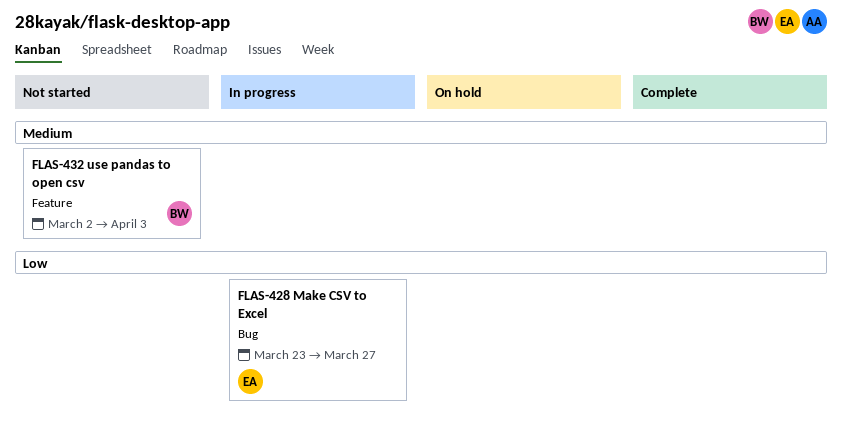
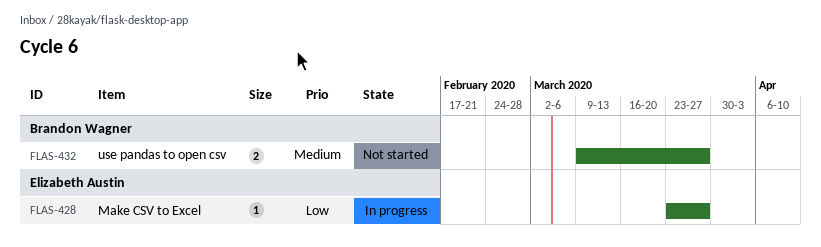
FLAS-432, start: Mar 2 -> Mar 9
FLAS-432, due: Apr 3 -> Mar 27

